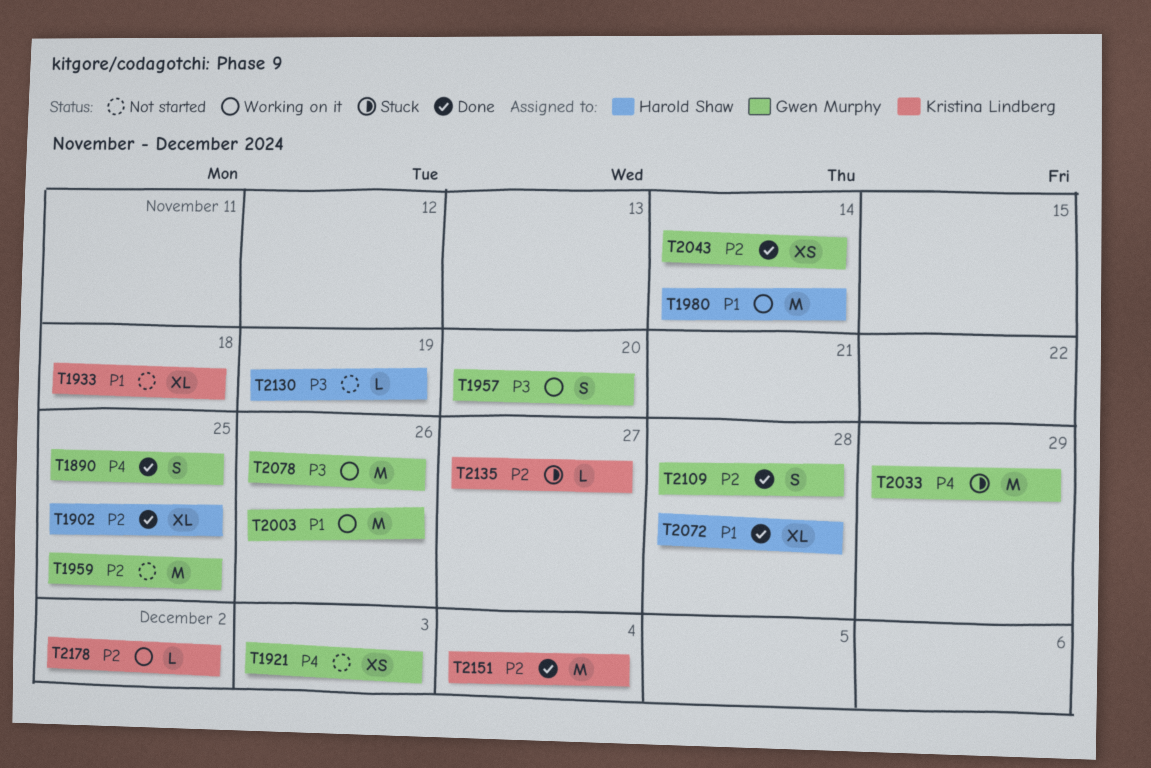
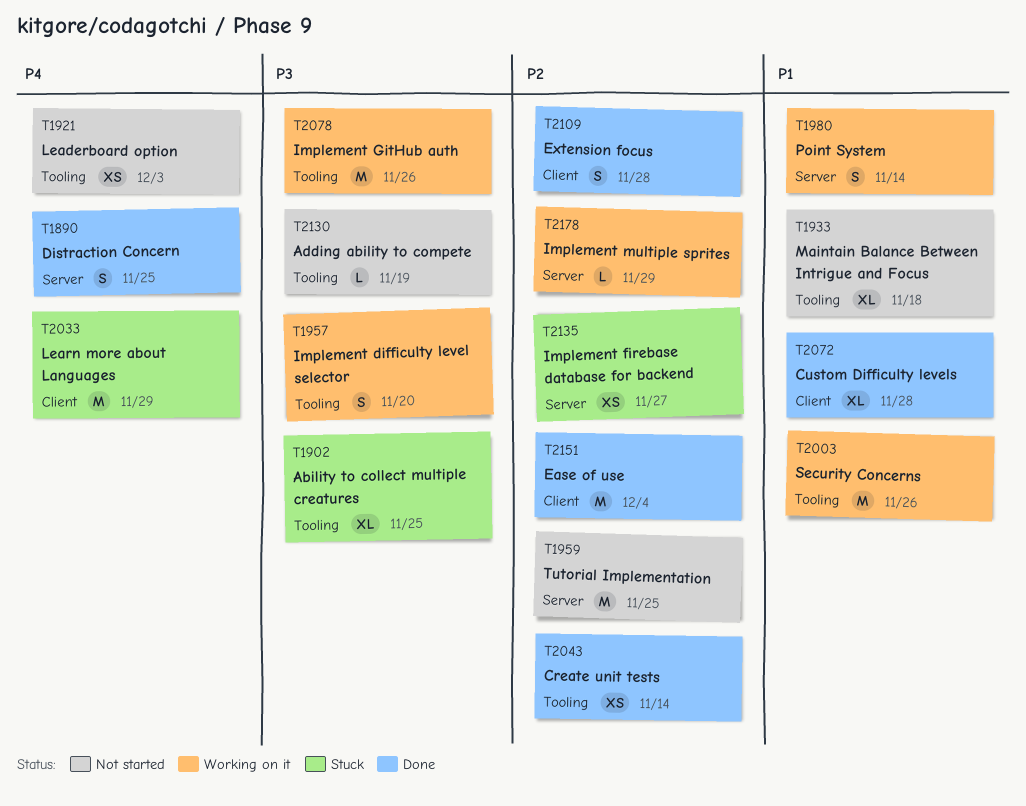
T1902, status: Done -> Stuck
T1902, priority: P2 -> P3
T1980, estimate: M -> S
T2135, estimate: L -> XS
T2178, due: Dec 2 -> Nov 29

